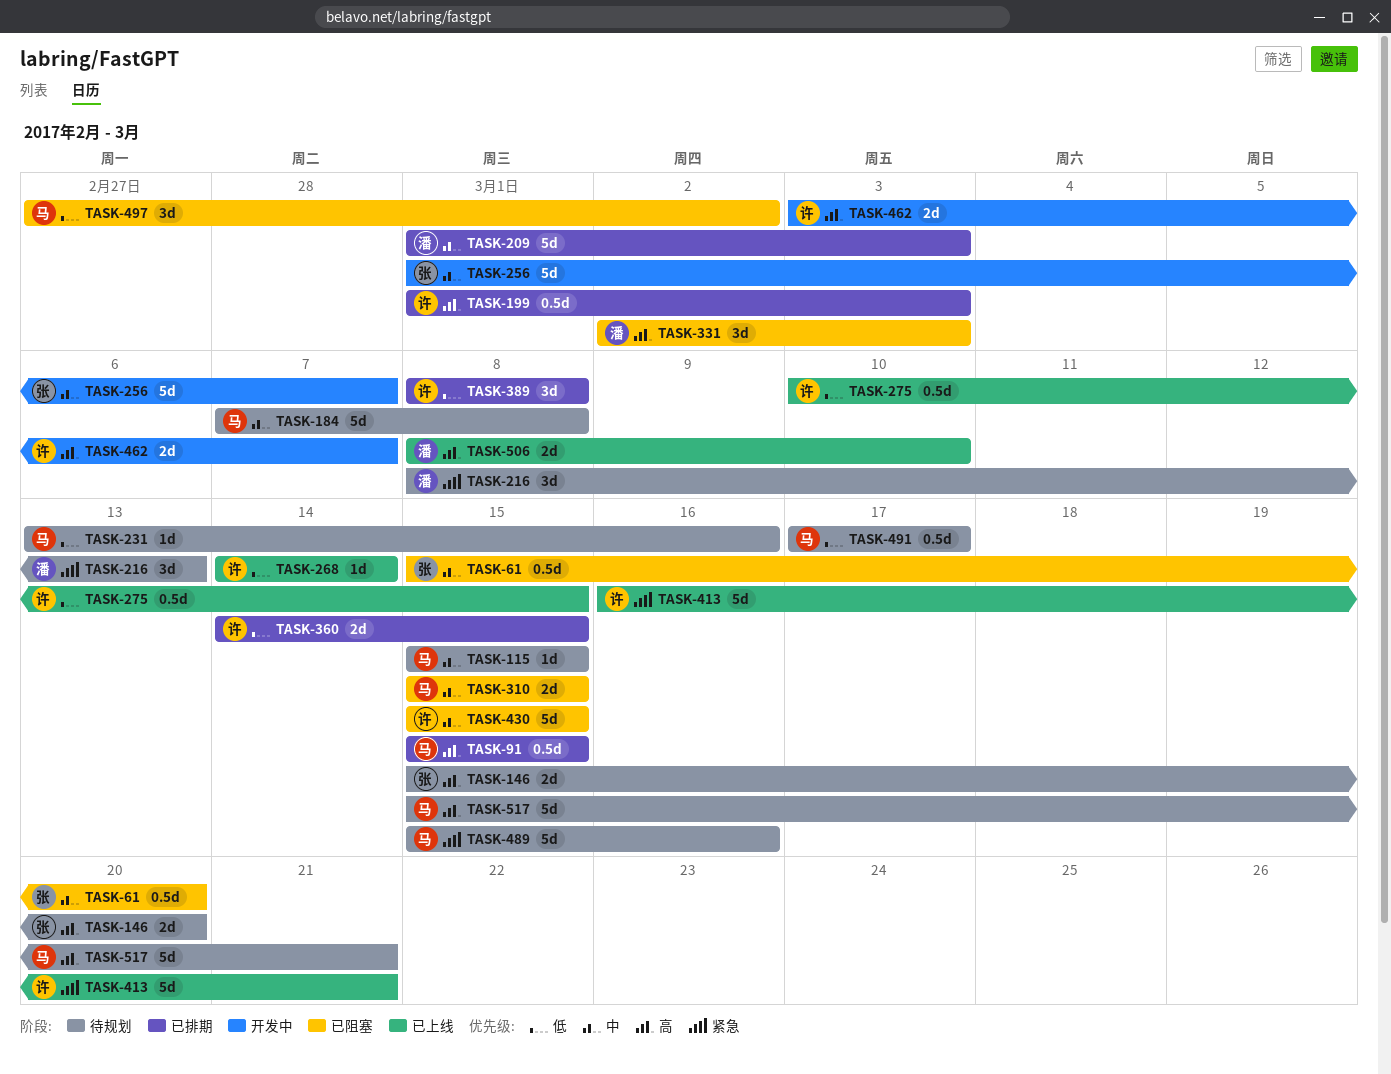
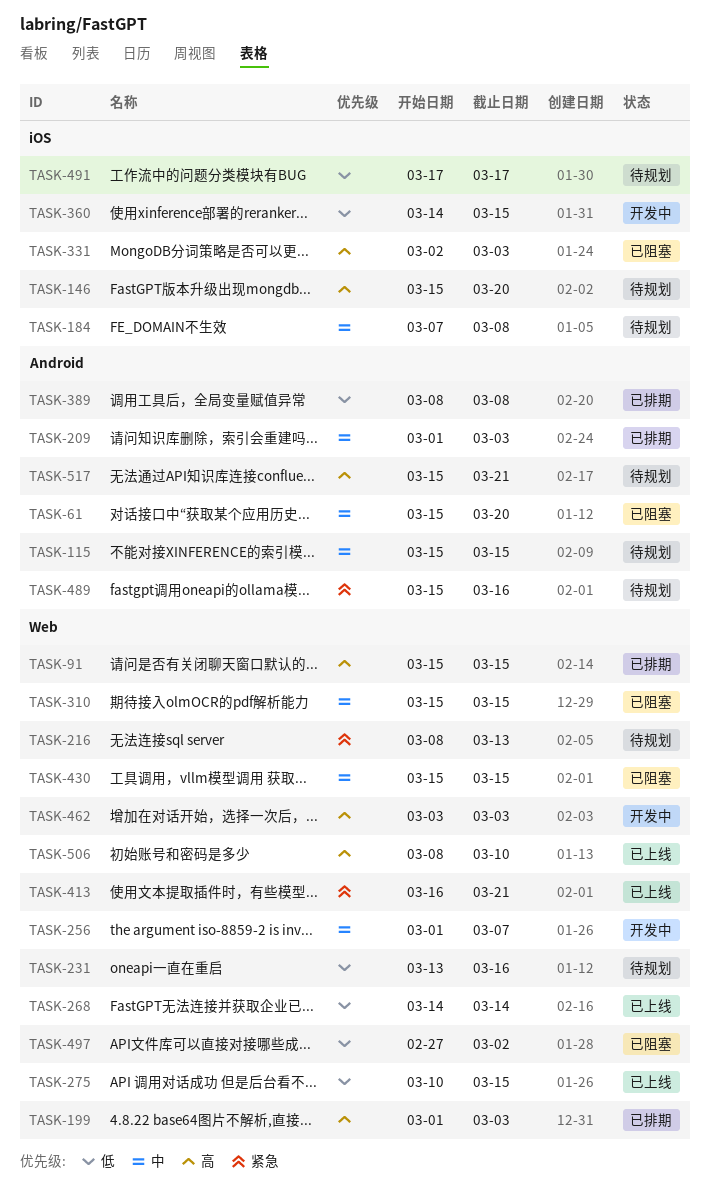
TASK-360, status: 已排期 -> 开发中
TASK-462, due: Mar 7 -> Mar 3

